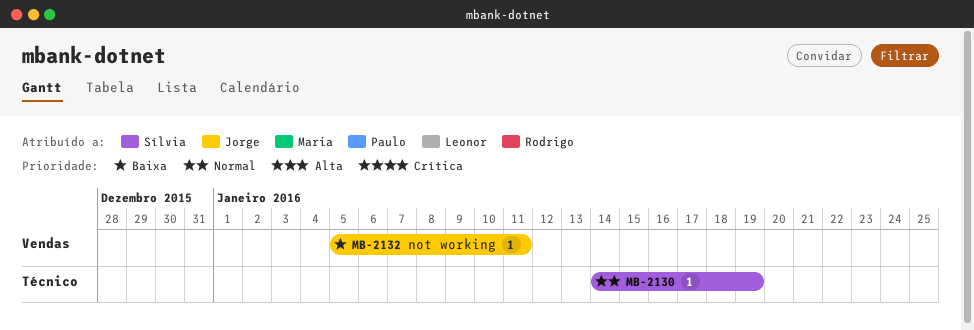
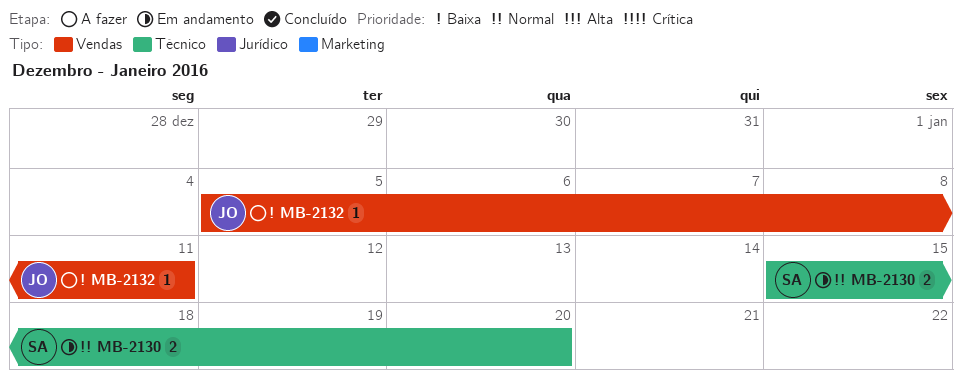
MB-2130, estimate: 1 -> 2
MB-2130, start: Jan 14 -> Jan 15
MB-2130, due: Jan 19 -> Jan 20

